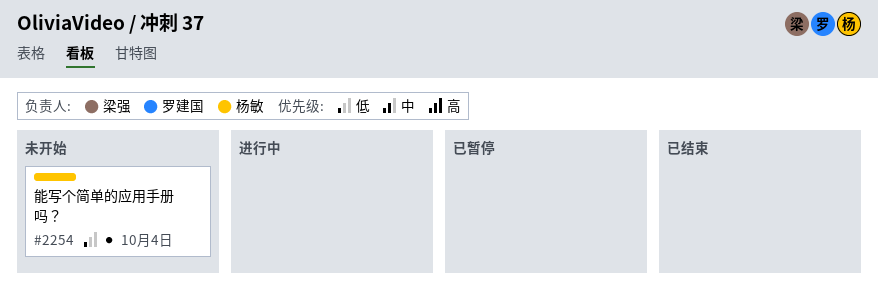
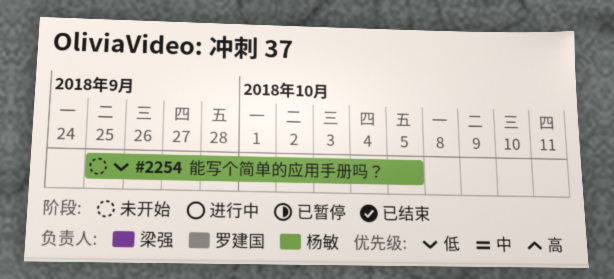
#2254, due: Oct 4 -> Oct 5

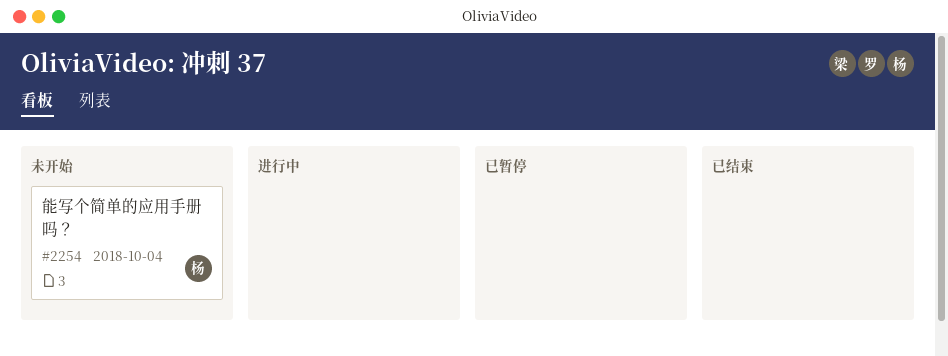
#2254, due: Oct 5 -> Oct 4

